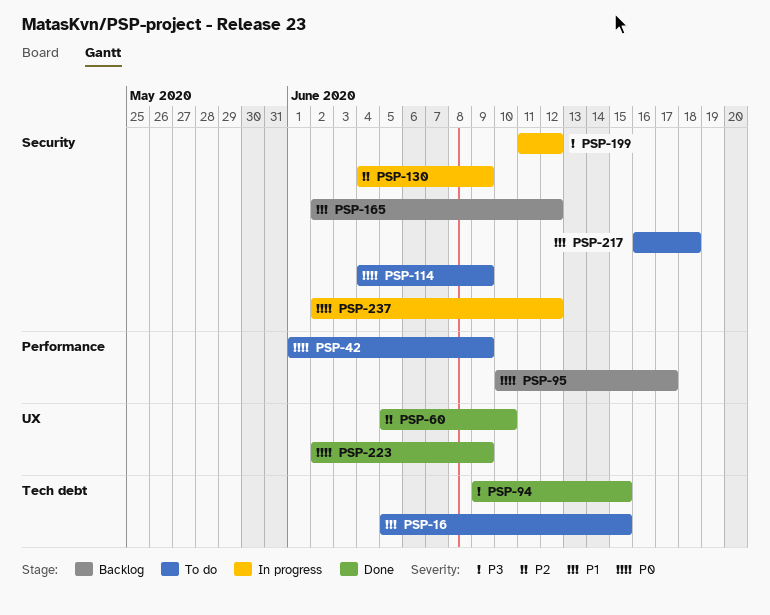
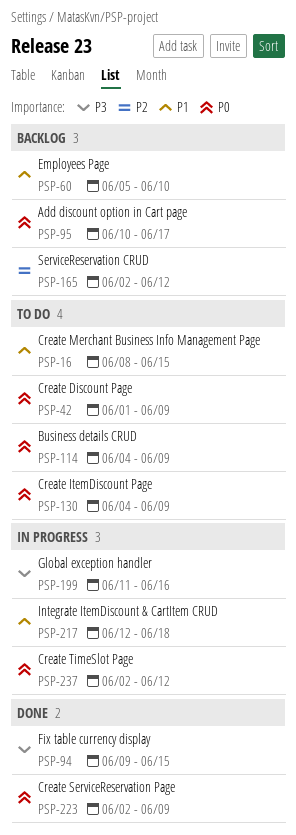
PSP-16, start: Jun 5 -> Jun 8
PSP-60, status: Done -> Backlog
PSP-60, priority: P2 -> P1
PSP-130, status: In progress -> To do
PSP-130, priority: P2 -> P0
PSP-165, priority: P1 -> P2
PSP-199, due: Jun 12 -> Jun 16
PSP-217, status: To do -> In progress
PSP-217, start: Jun 16 -> Jun 12

